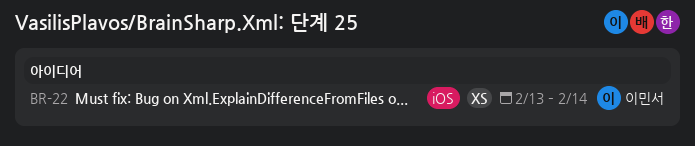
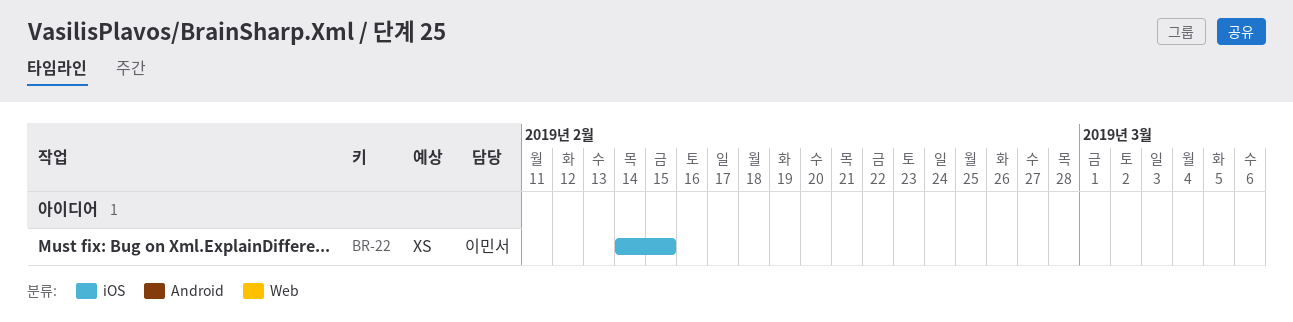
BR-22, start: Feb 13 -> Feb 14
BR-22, due: Feb 14 -> Feb 15

